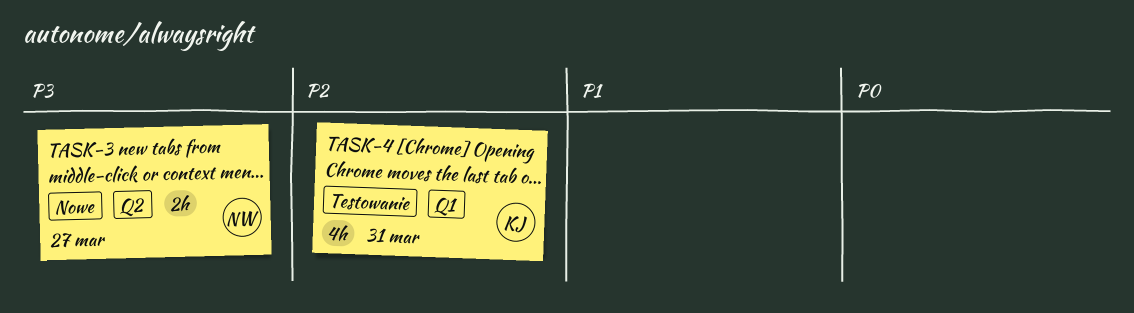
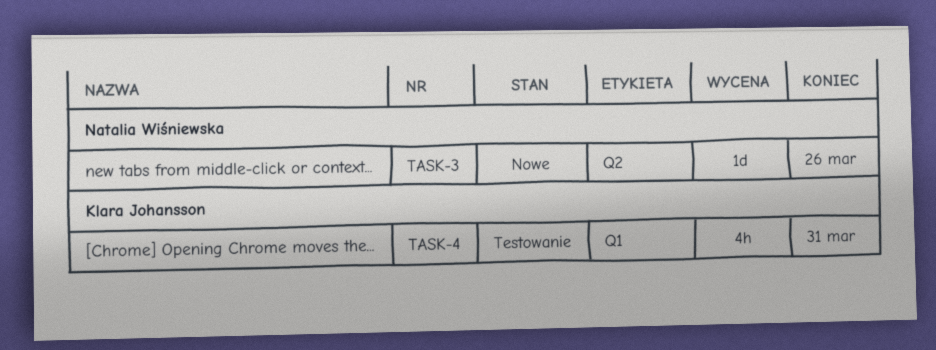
TASK-3, estimate: 2h -> 1d
TASK-3, due: Mar 27 -> Mar 26

